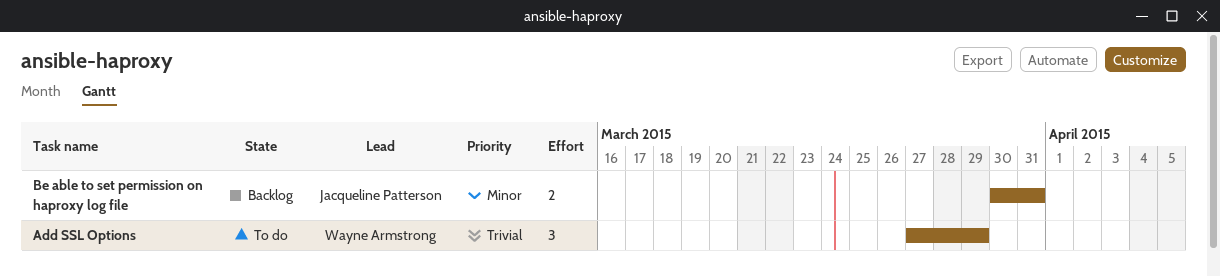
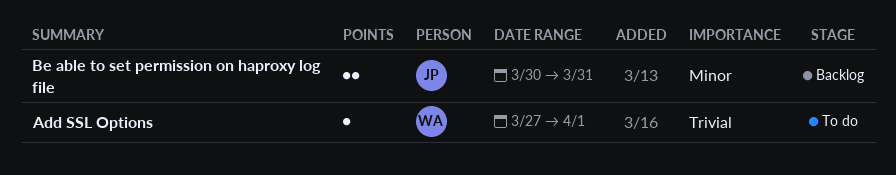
Add SSL Options, estimate: 3 -> 1
Add SSL Options, due: Mar 29 -> Apr 1

